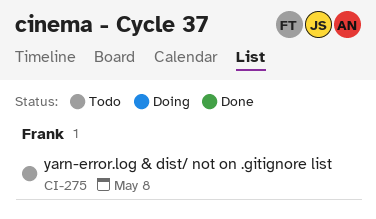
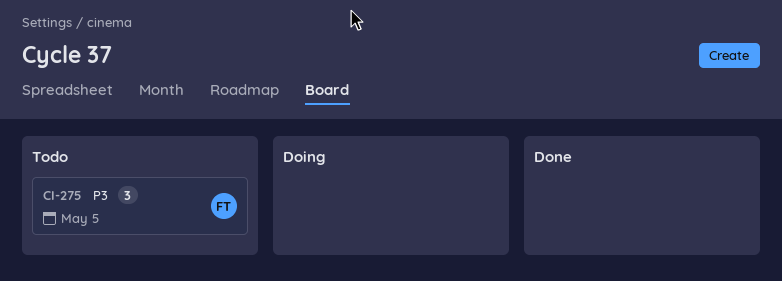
CI-275, due: May 8 -> May 5

